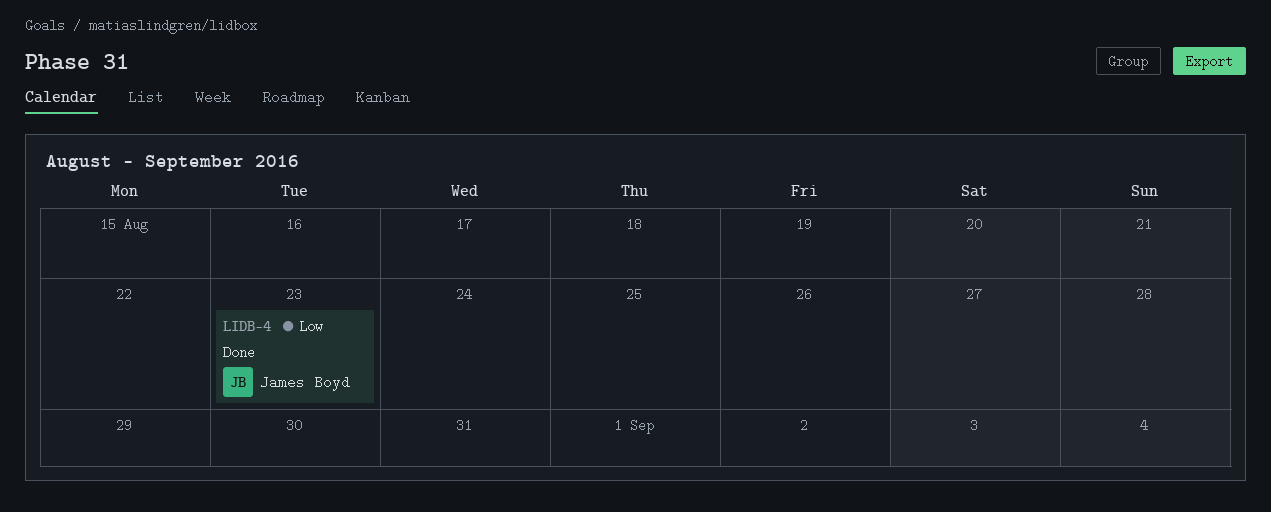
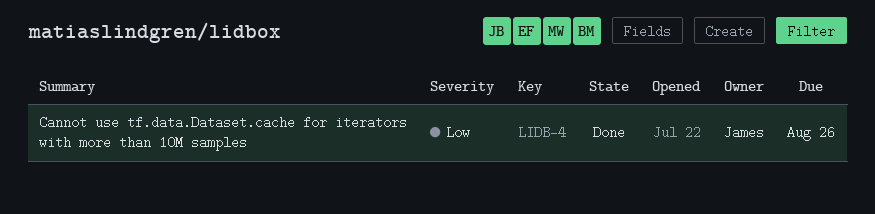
LIDB-4, due: Aug 23 -> Aug 26

